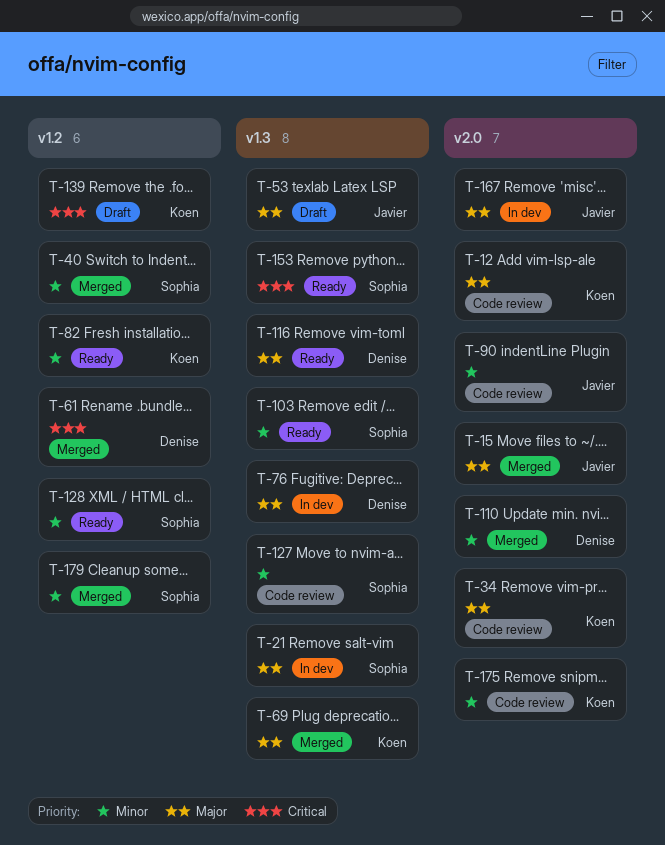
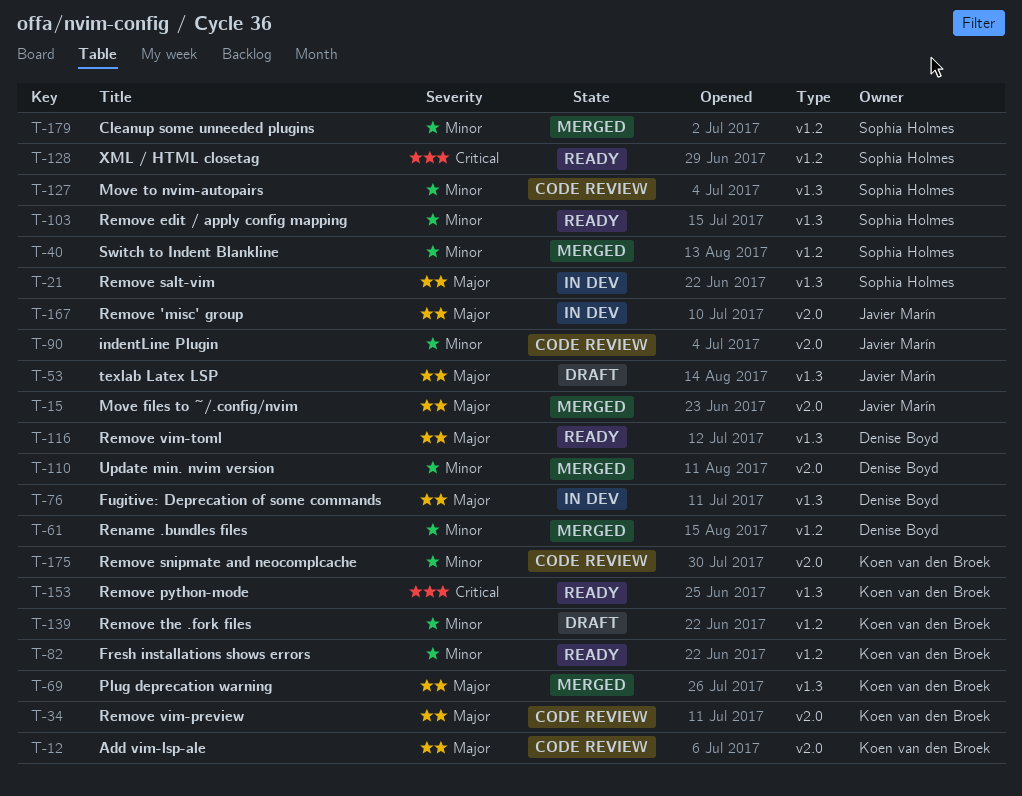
T-61, priority: Critical -> Minor
T-128, priority: Minor -> Critical
T-139, priority: Critical -> Minor
T-153, owner: Sophia Holmes -> Koen van den Broek

